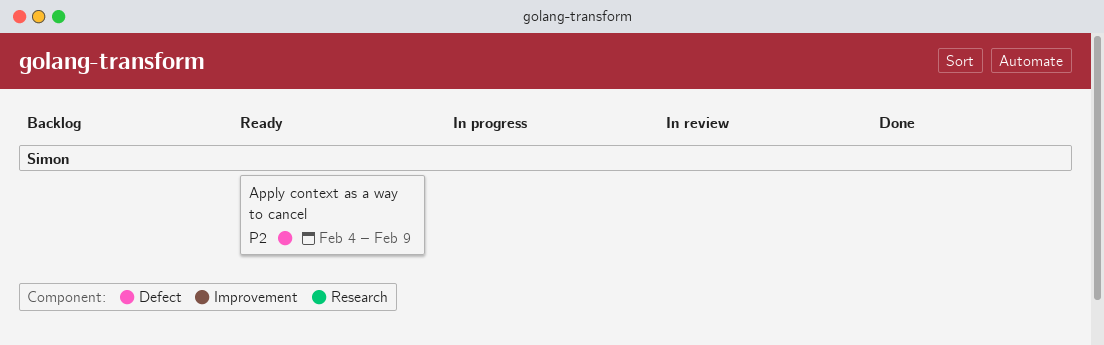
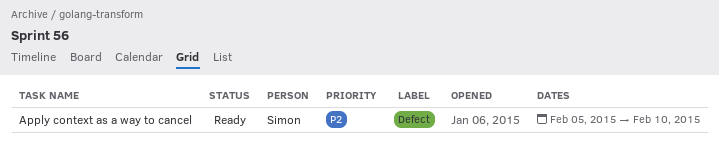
Apply context as a way to cancel, start: Feb 4 -> Feb 5
Apply context as a way to cancel, due: Feb 9 -> Feb 10

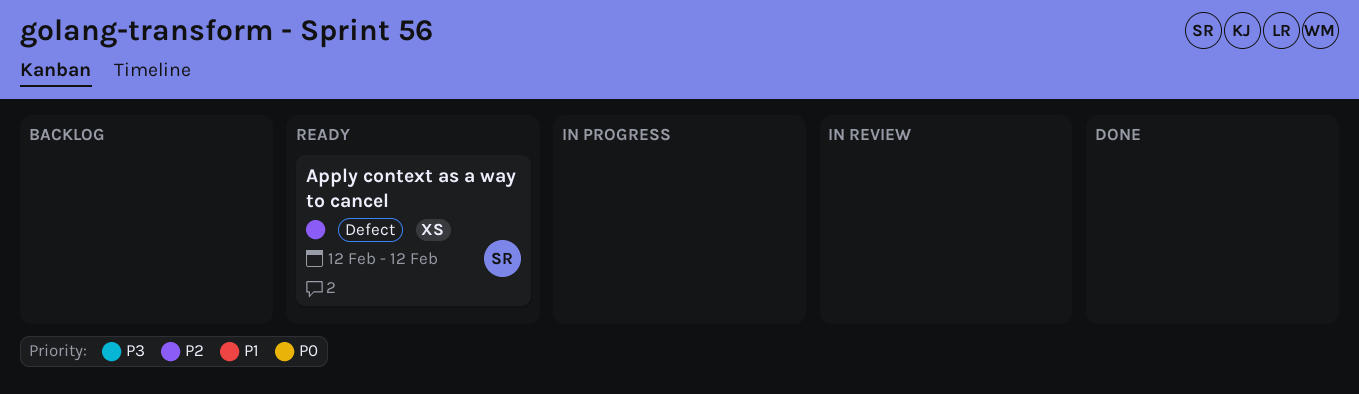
Apply context as a way to cancel, start: Feb 5 -> Feb 12
Apply context as a way to cancel, due: Feb 10 -> Feb 12

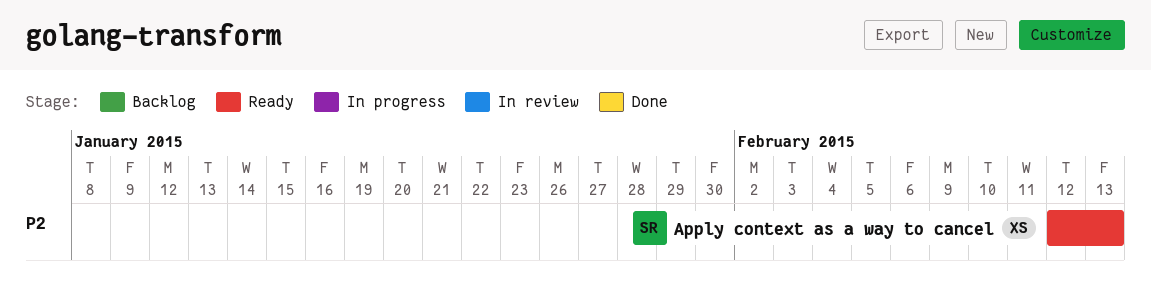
Apply context as a way to cancel, due: Feb 12 -> Feb 13

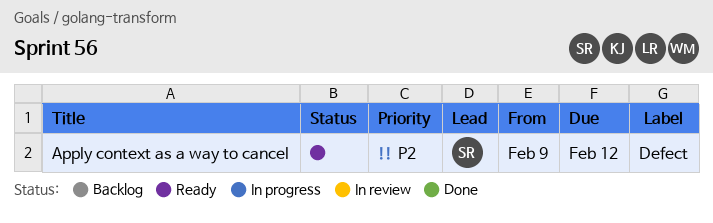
Apply context as a way to cancel, start: Feb 12 -> Feb 9
Apply context as a way to cancel, due: Feb 13 -> Feb 12

